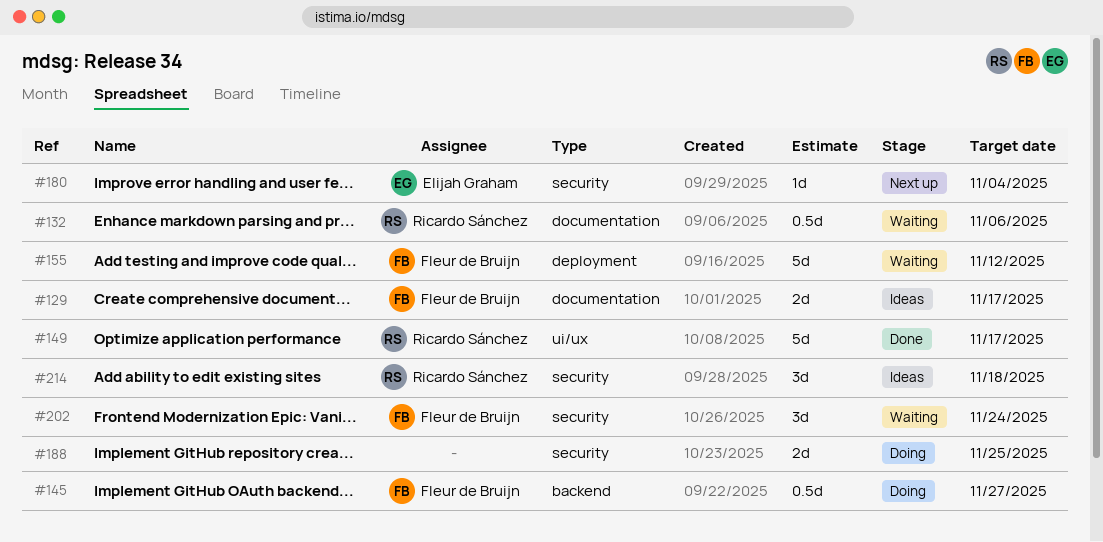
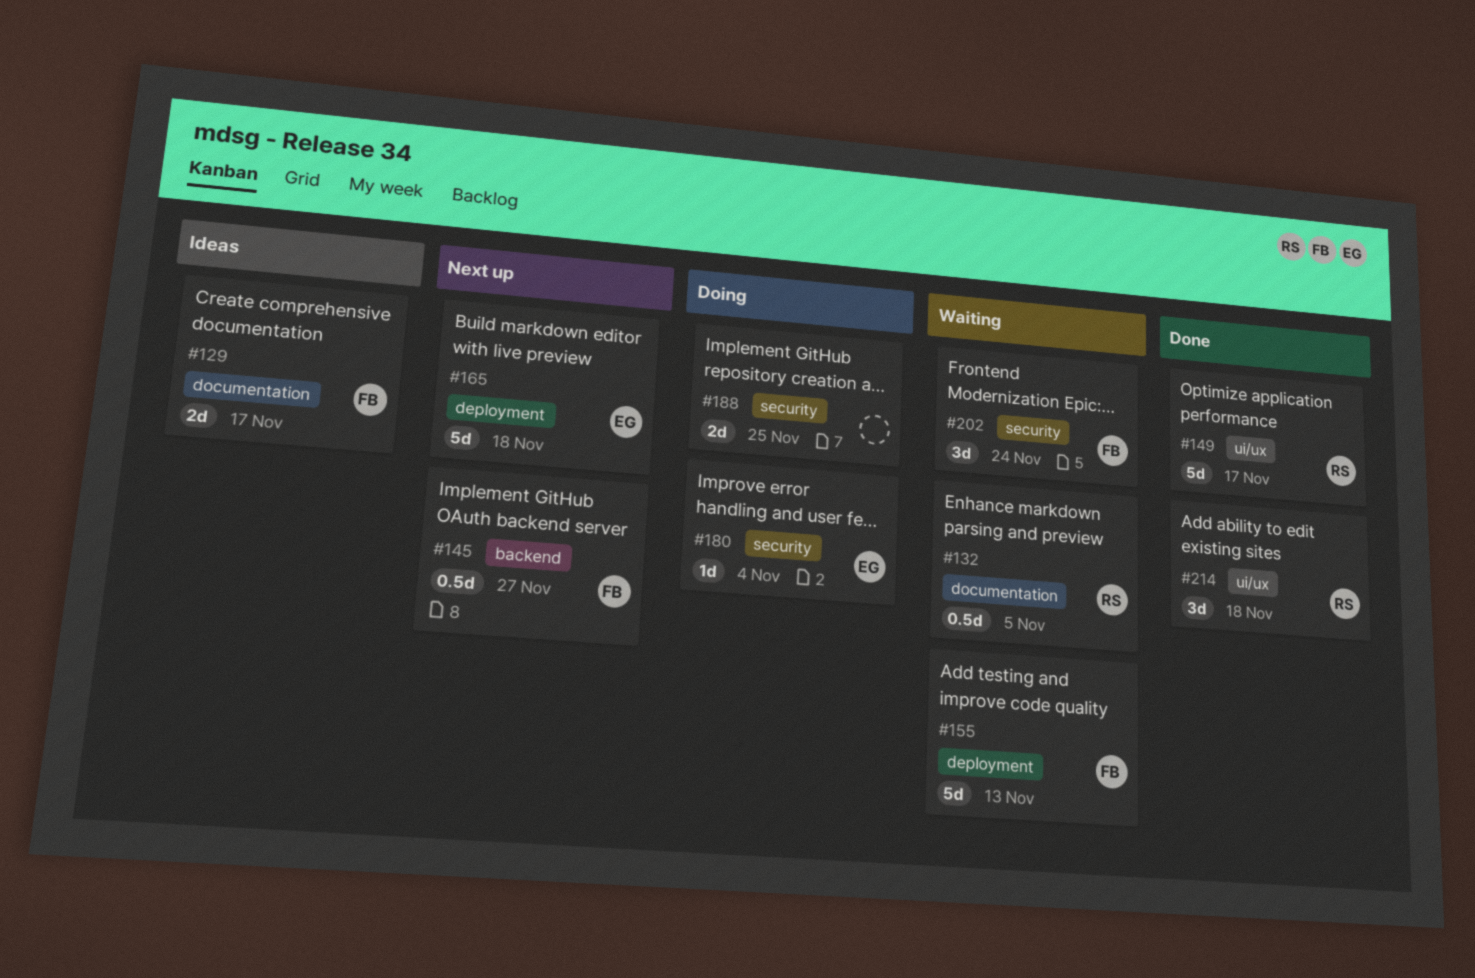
#132, due: Nov 6 -> Nov 5
#145, status: Doing -> Next up
#155, due: Nov 12 -> Nov 13
#165: none -> present
#180, status: Next up -> Doing
#214, status: Ideas -> Done
#214, label: security -> ui/ux

